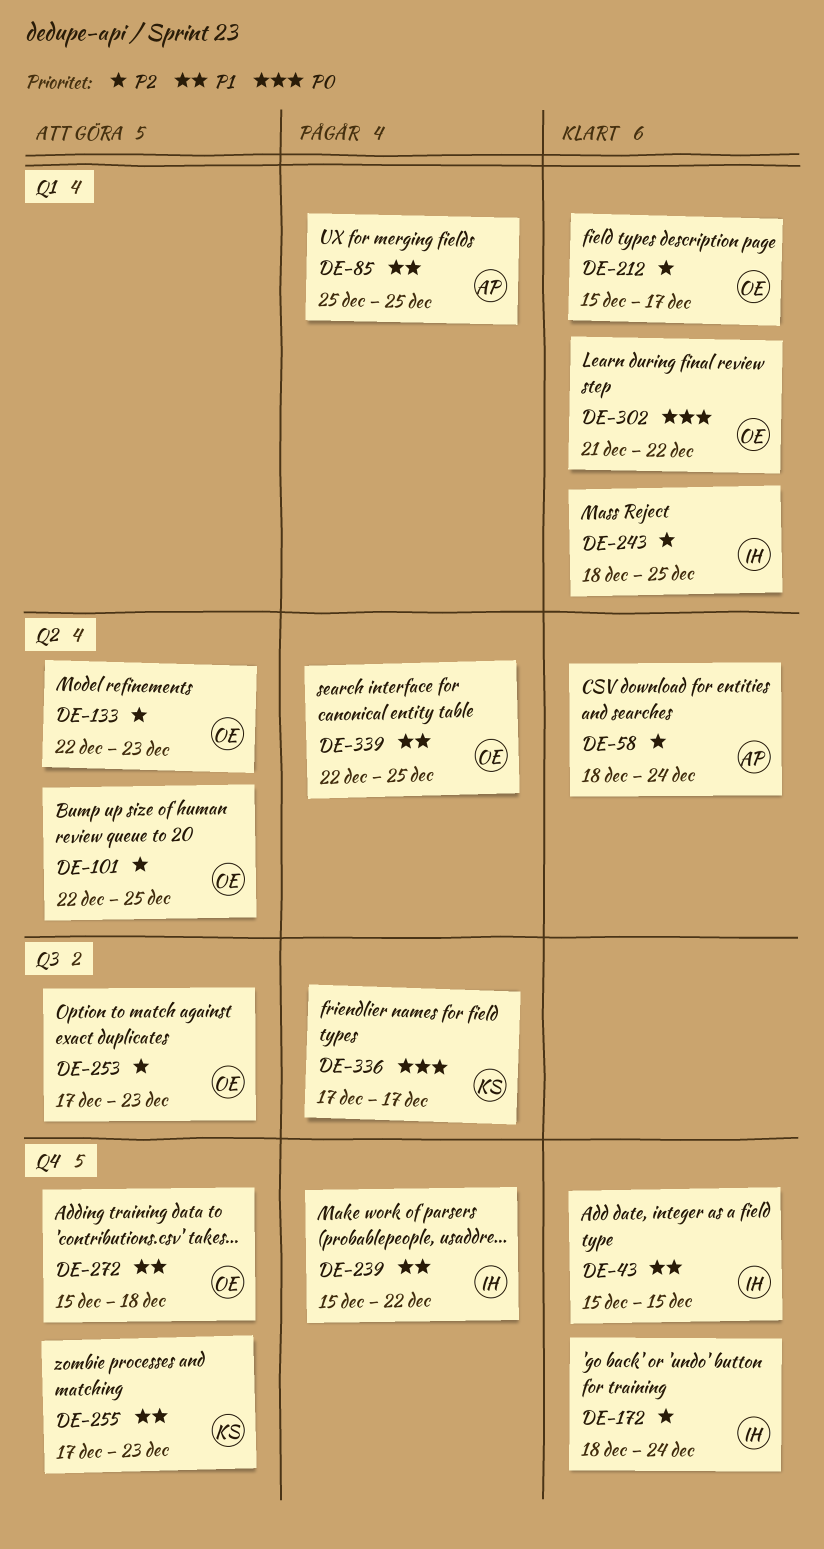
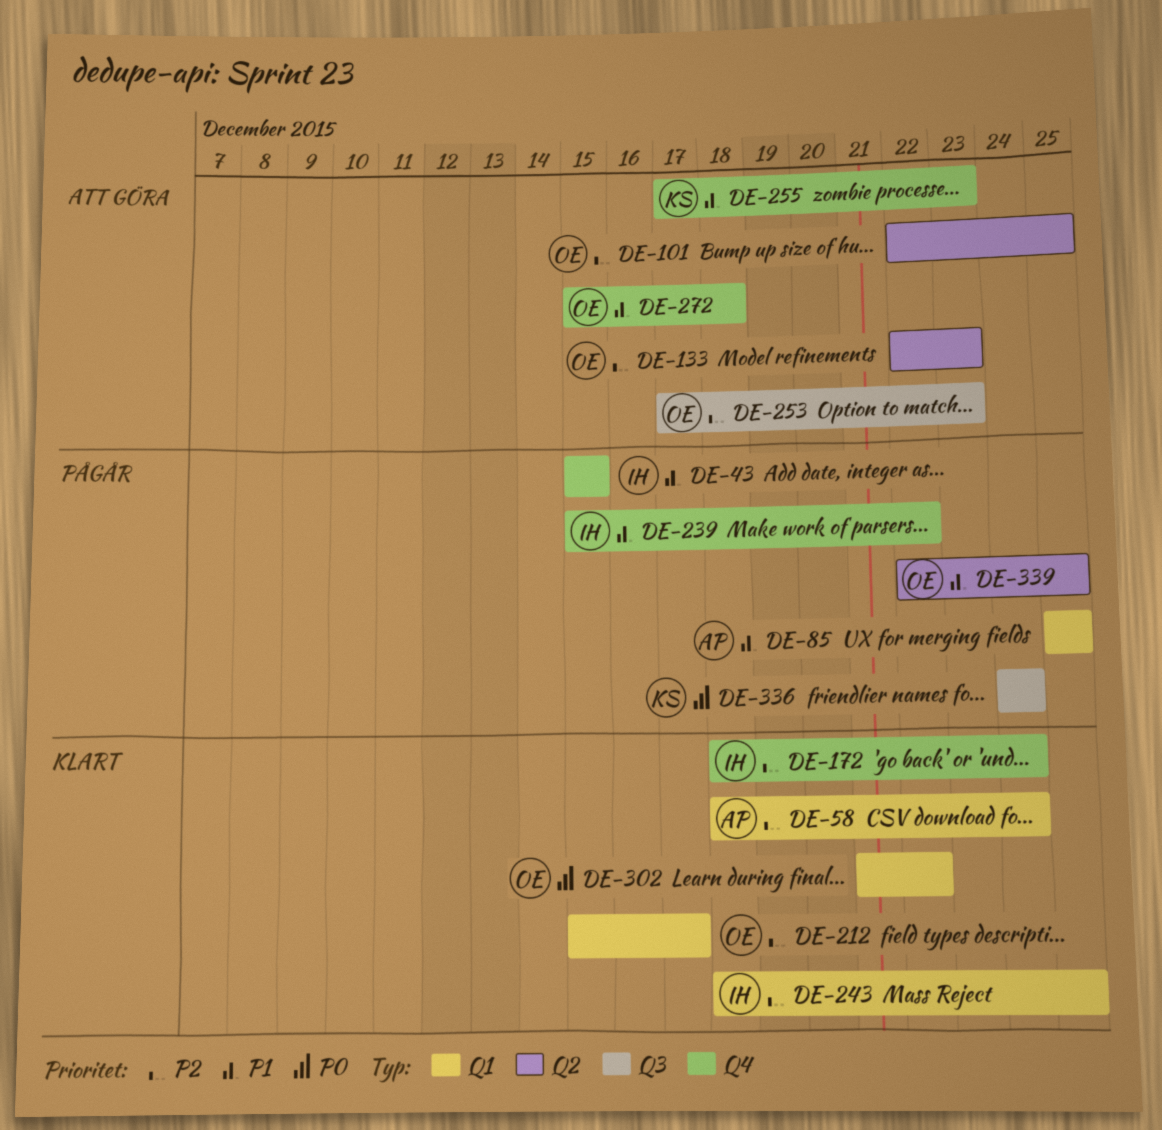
DE-43, status: Klart -> Pågår
DE-58, label: Q2 -> Q1
DE-336, start: Dec 17 -> Dec 24
DE-336, due: Dec 17 -> Dec 24

